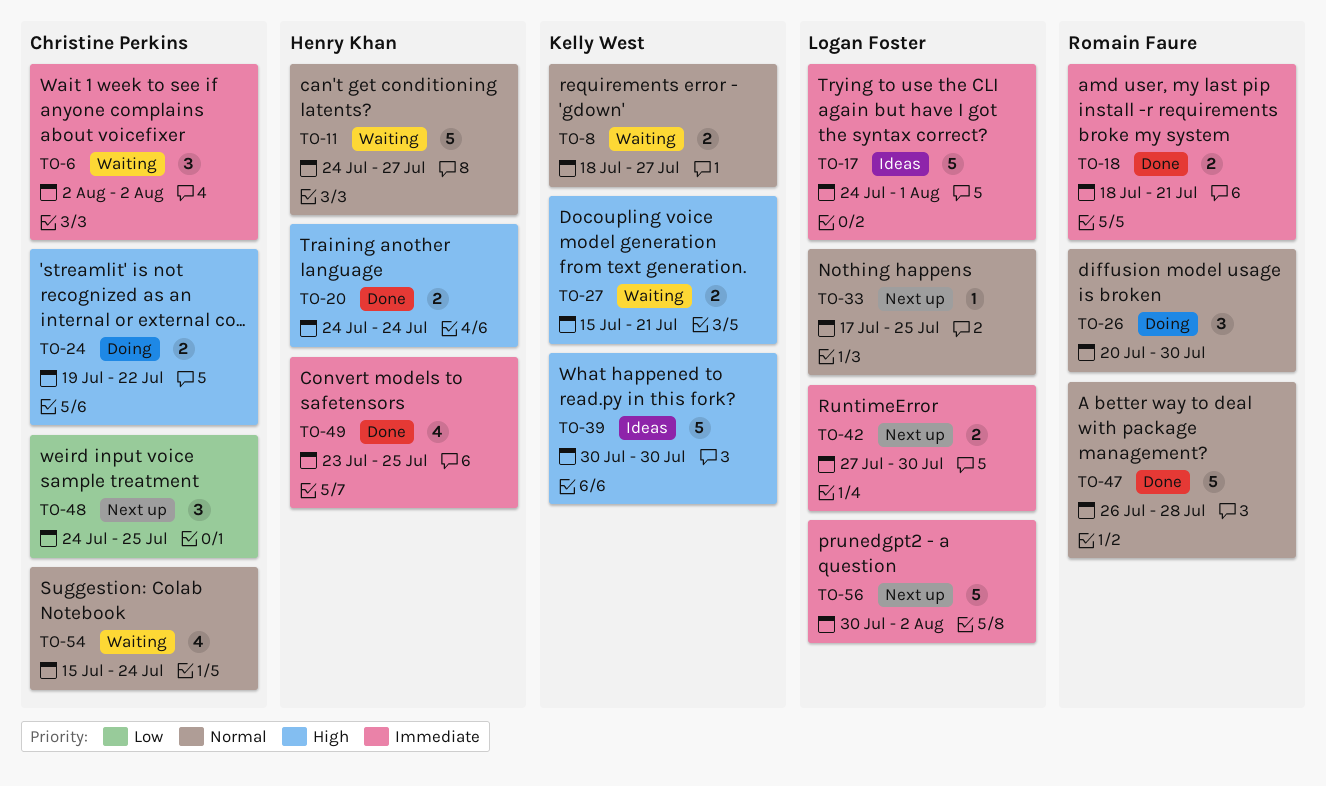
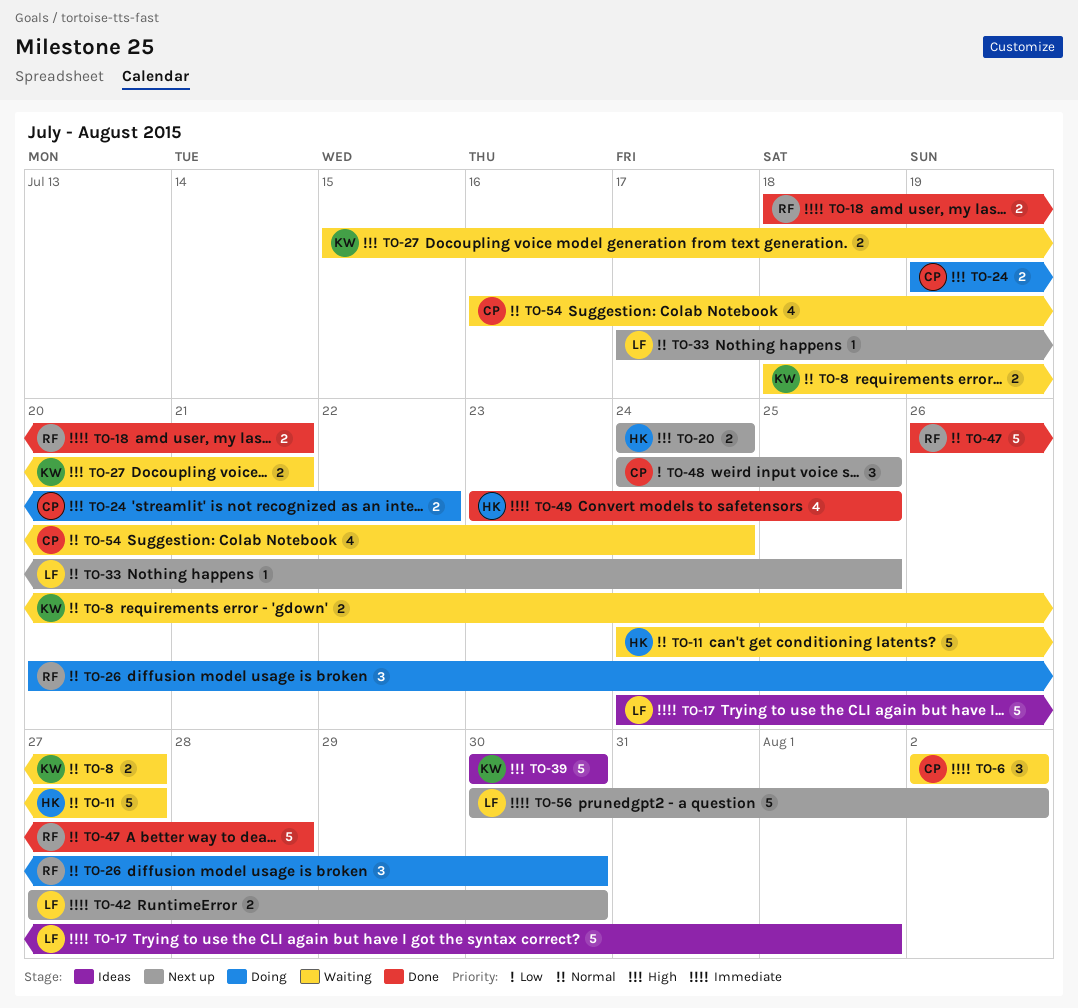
TO-20, status: Done -> Next up
TO-54, start: Jul 15 -> Jul 16

